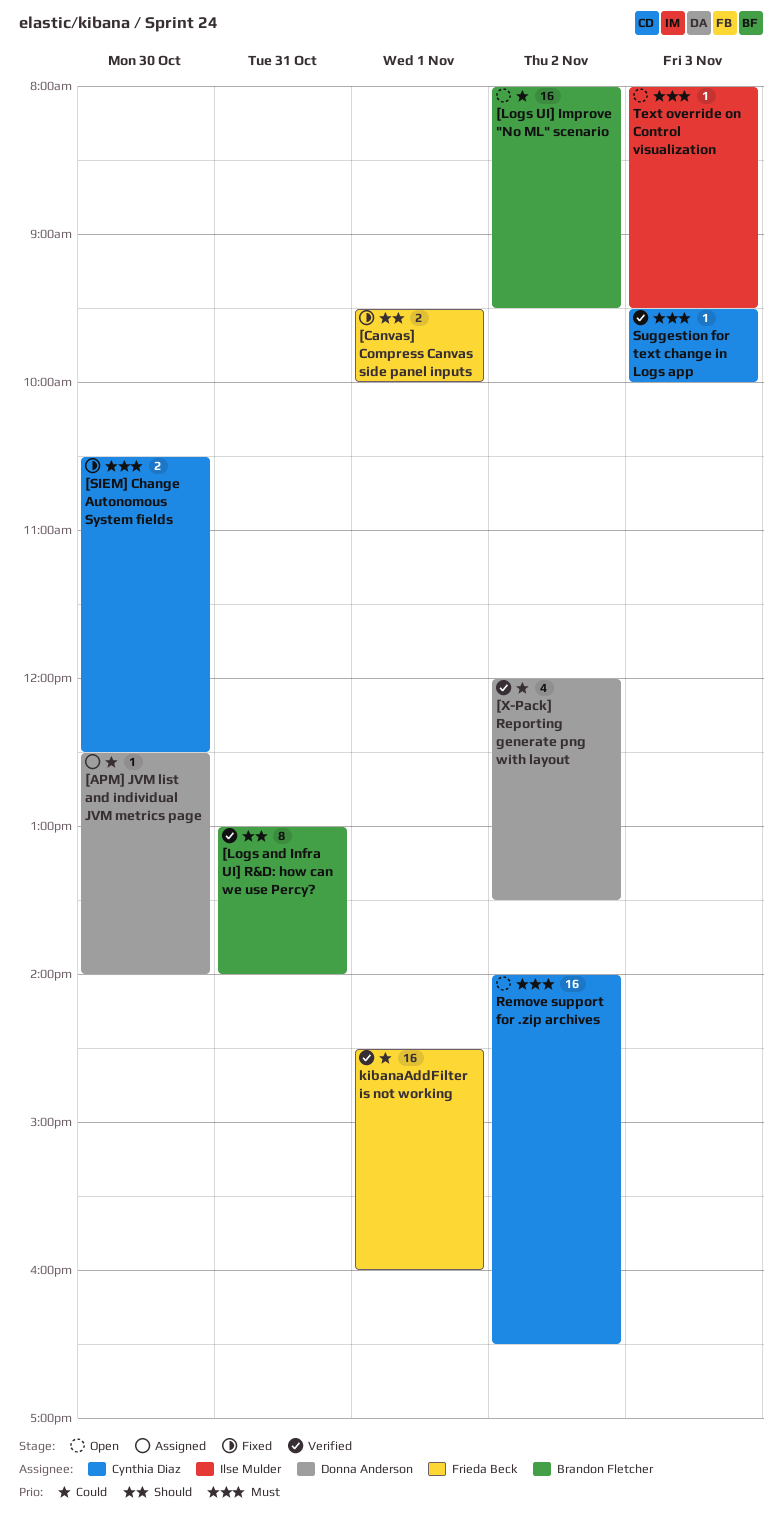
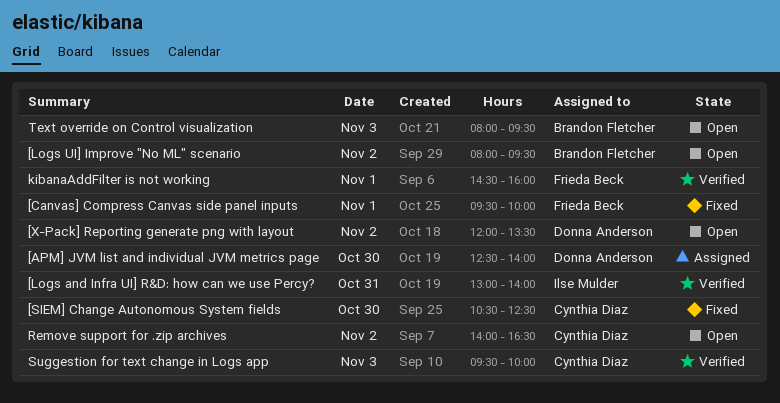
[Logs and Infra UI] R&D: how can we use Percy?, owner: Brandon Fletcher -> Ilse Mulder
[X-Pack] Reporting generate png with layout, status: Verified -> Open
Text override on Control visualization, owner: Ilse Mulder -> Brandon Fletcher

